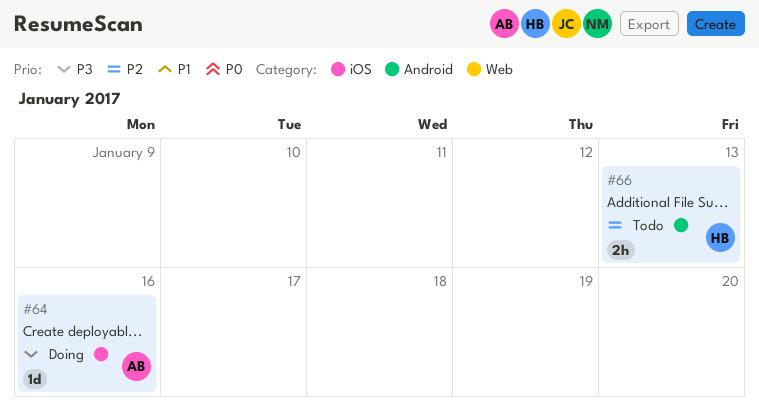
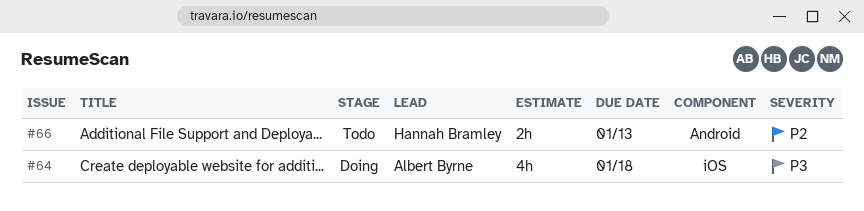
#64, estimate: 1d -> 4h
#64, due: Jan 16 -> Jan 18

